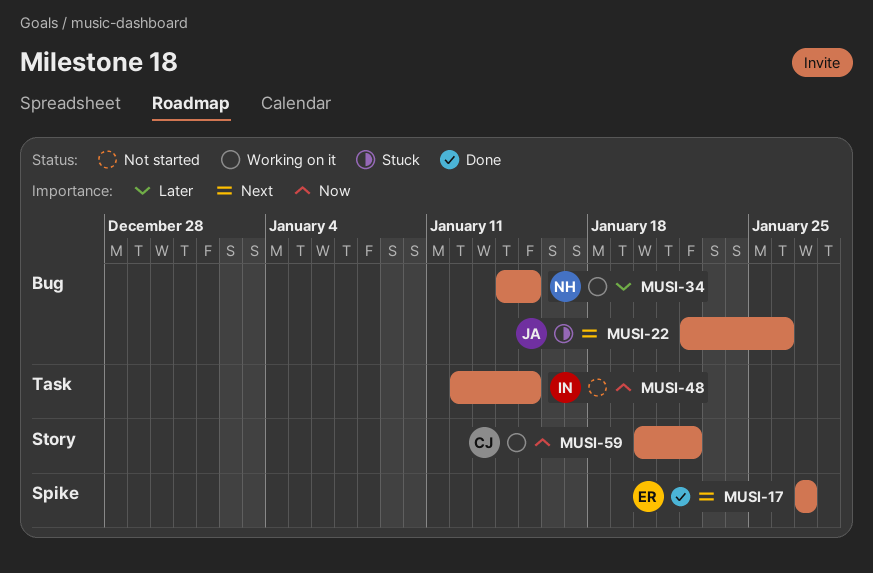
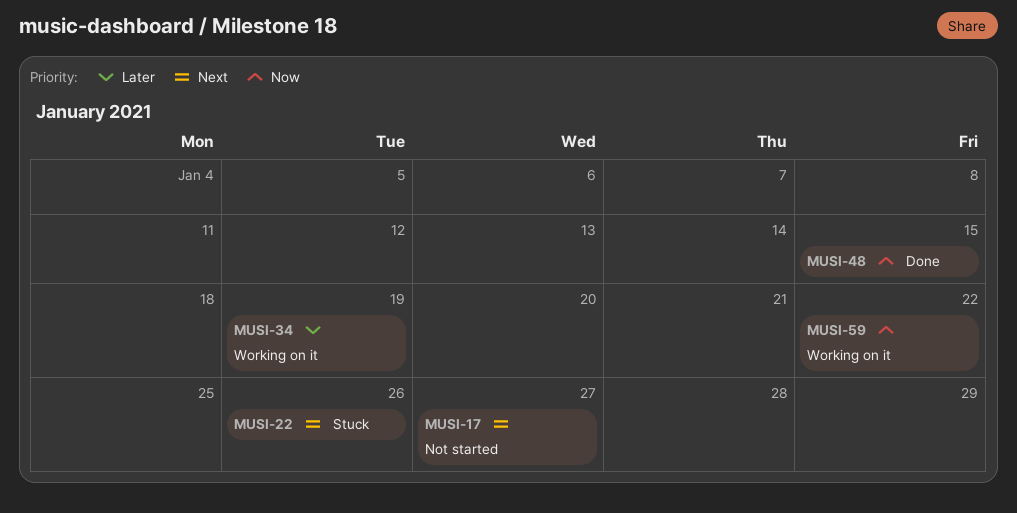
MUSI-17, status: Done -> Not started
MUSI-34, due: Jan 15 -> Jan 19
MUSI-48, status: Not started -> Done

